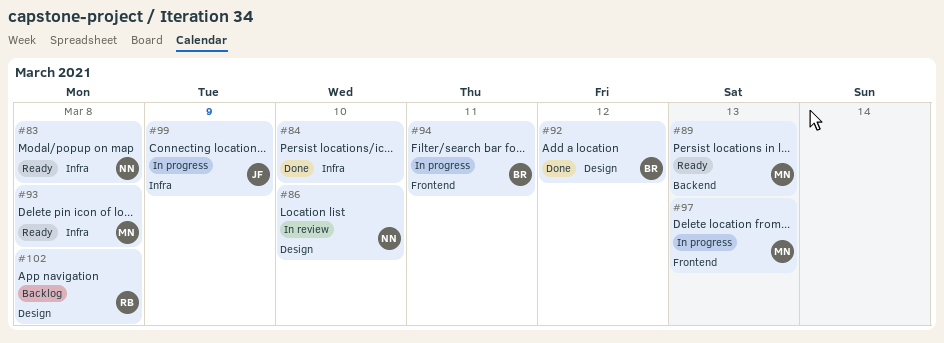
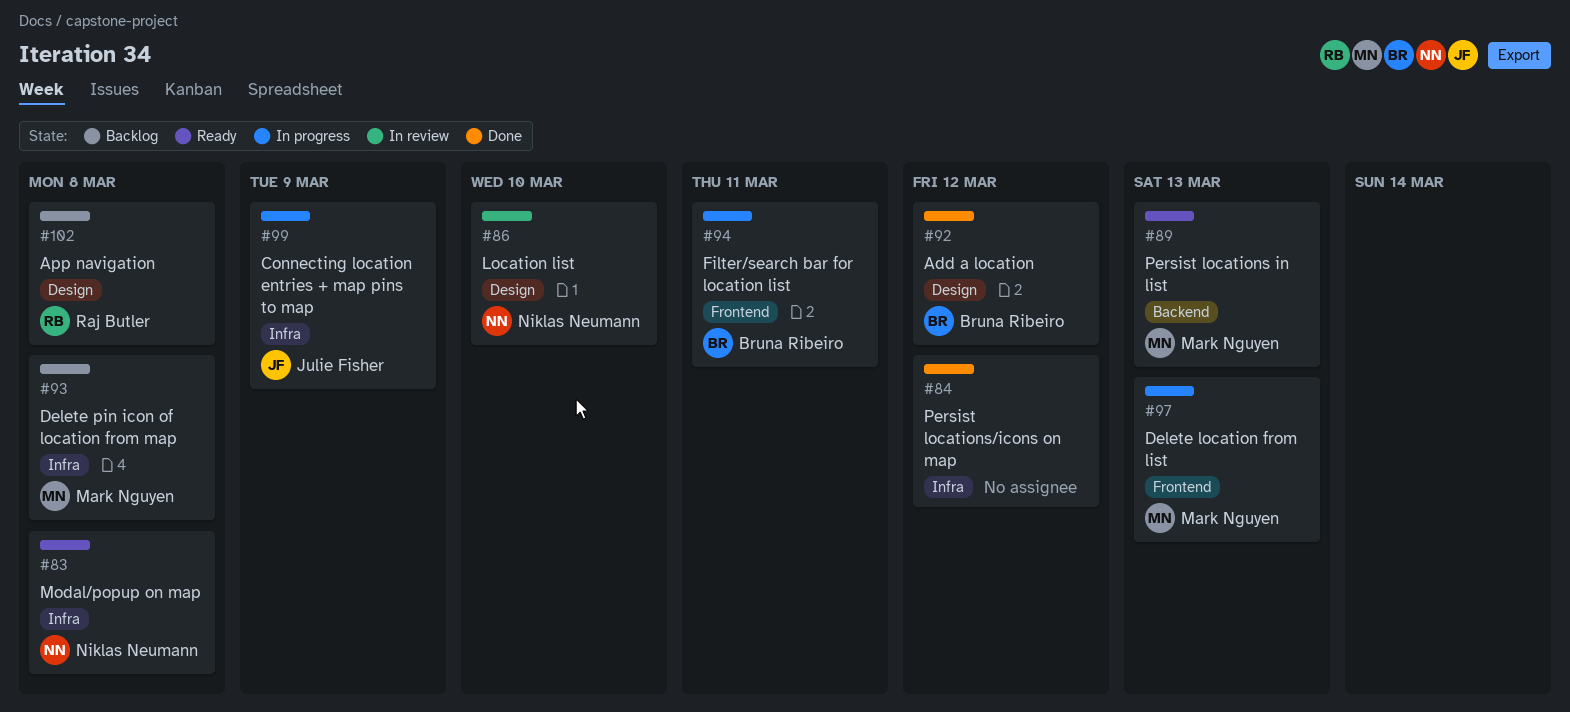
#84, due: Mar 10 -> Mar 12
#93, status: Ready -> Backlog

